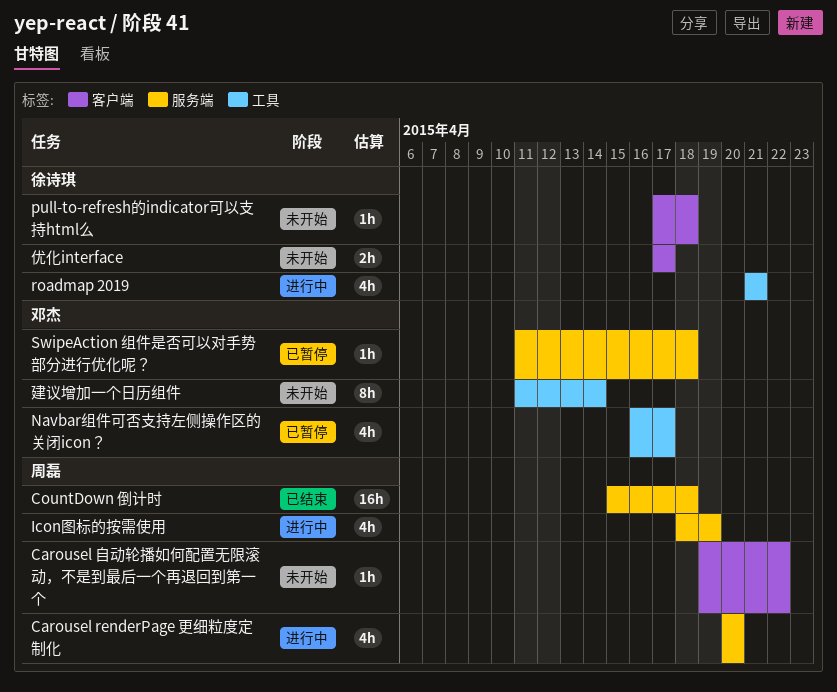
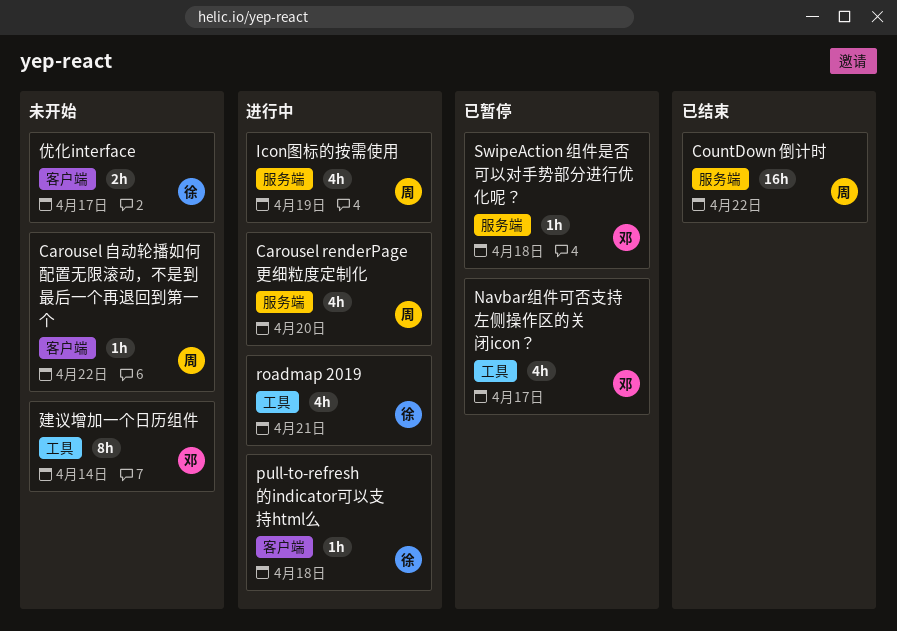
CountDown 倒计时, due: Apr 18 -> Apr 22
pull-to-refresh的indicator可以支持html么, status: 未开始 -> 进行中

